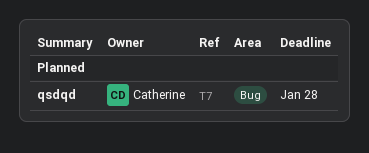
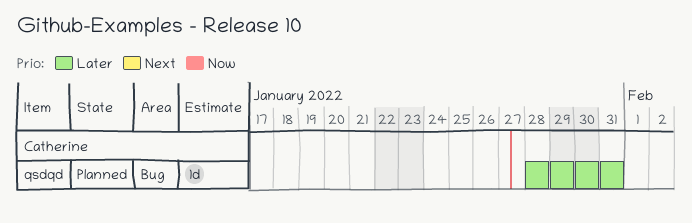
qsdqd, due: Jan 28 -> Jan 31

